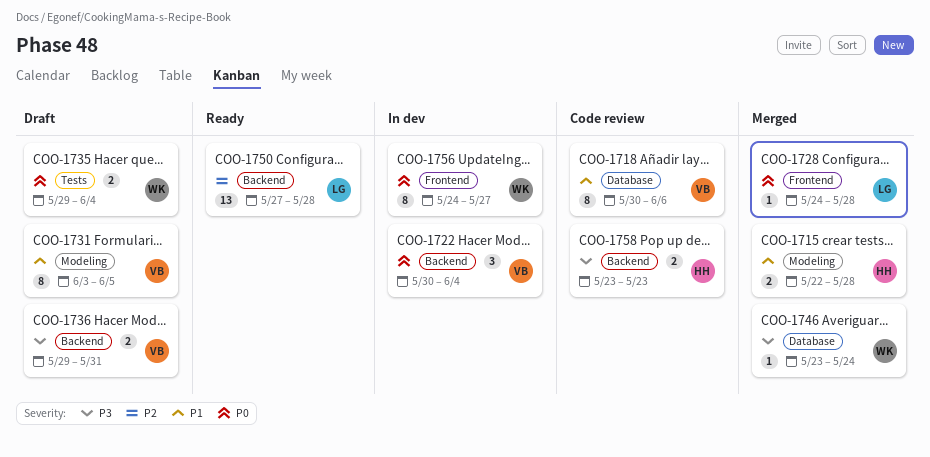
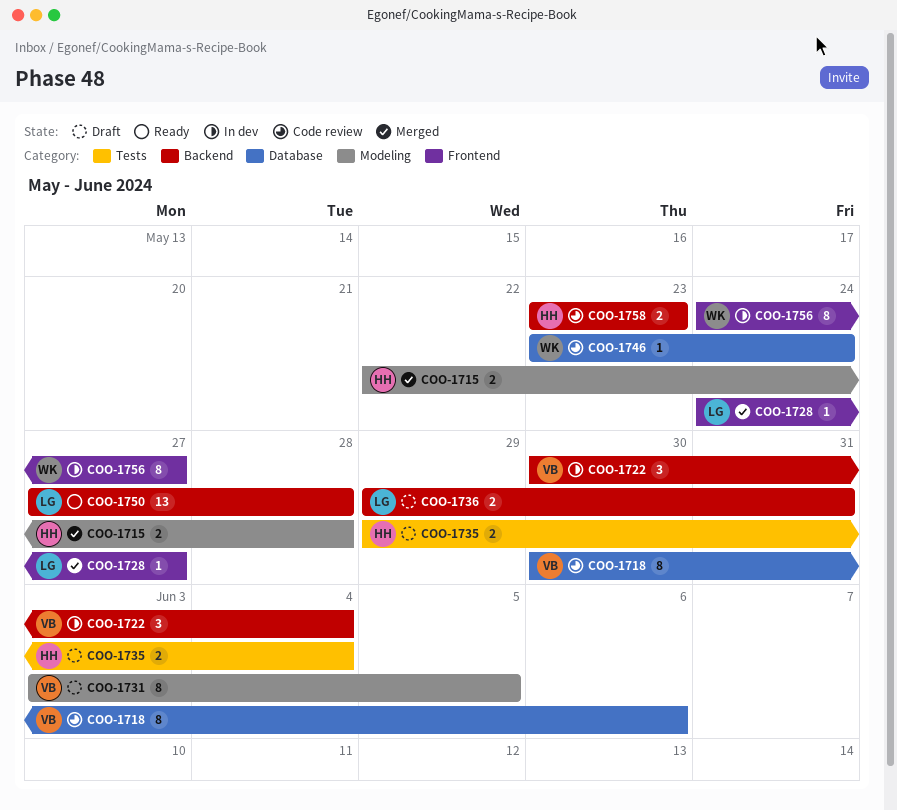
COO-1728, due: May 28 -> May 27
COO-1735, owner: WK -> HH
COO-1736, owner: VB -> LG
COO-1746, status: Merged -> Code review

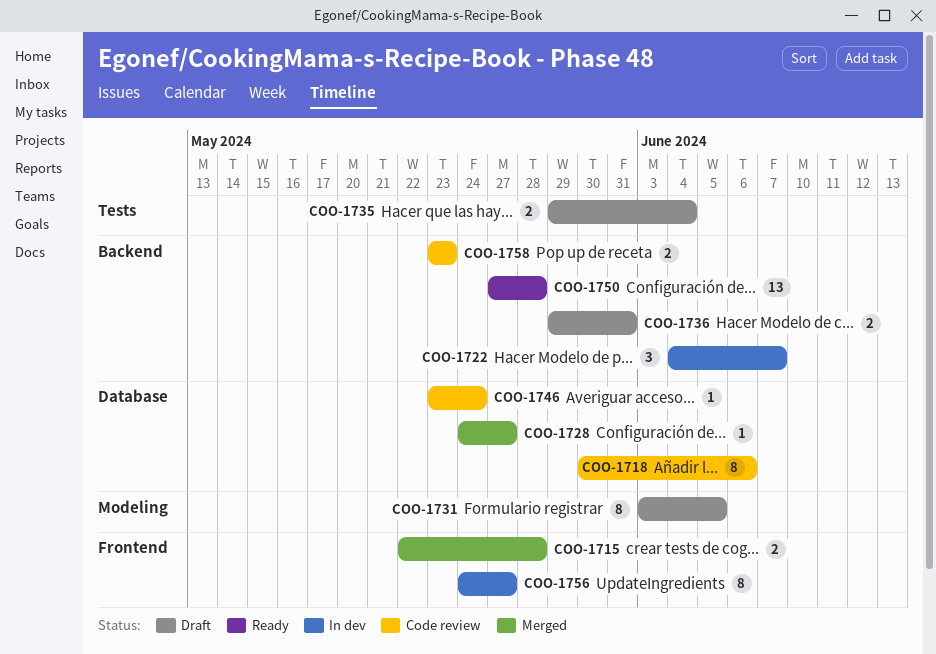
COO-1715, label: Modeling -> Frontend
COO-1722, start: May 30 -> Jun 4
COO-1722, due: Jun 4 -> Jun 7
COO-1728, label: Frontend -> Database

